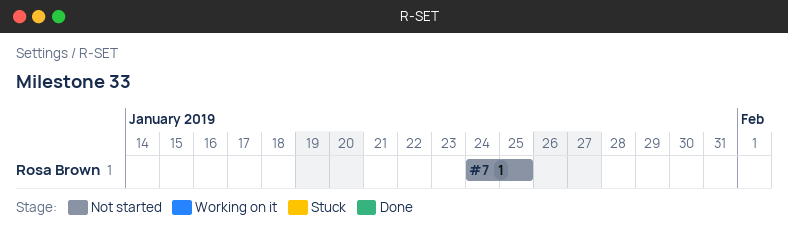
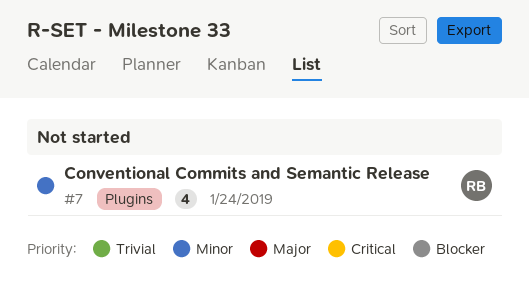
#7, estimate: 1 -> 4
#7, due: Jan 25 -> Jan 24

